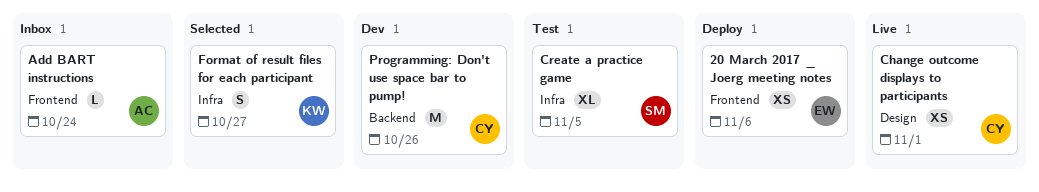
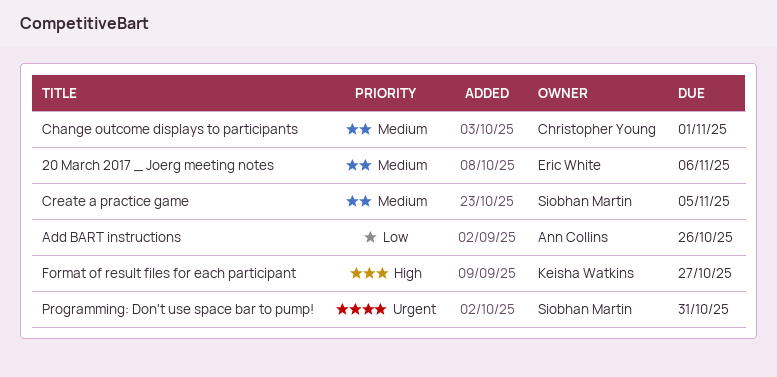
Add BART instructions, due: Oct 24 -> Oct 26
Programming: Don't use space bar to pump!, owner: Christopher Young -> Siobhan Martin
Programming: Don't use space bar to pump!, due: Oct 26 -> Oct 31

